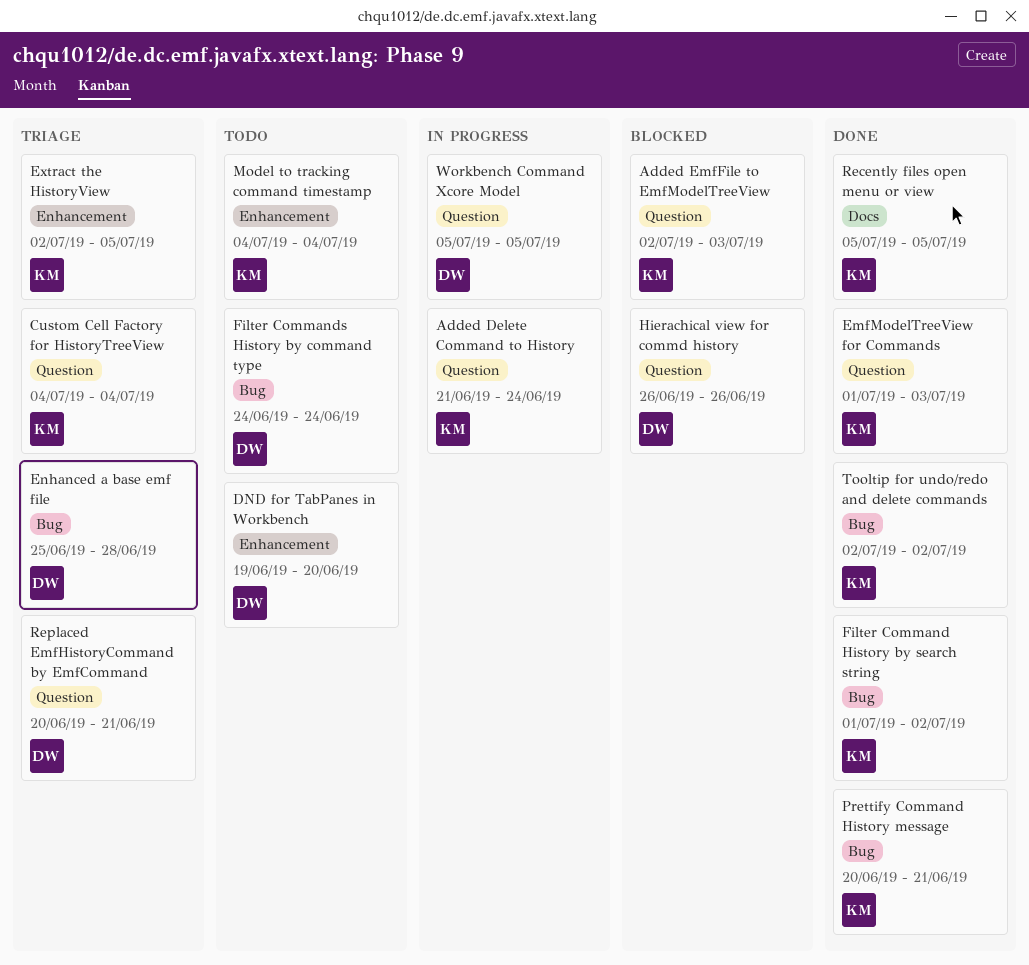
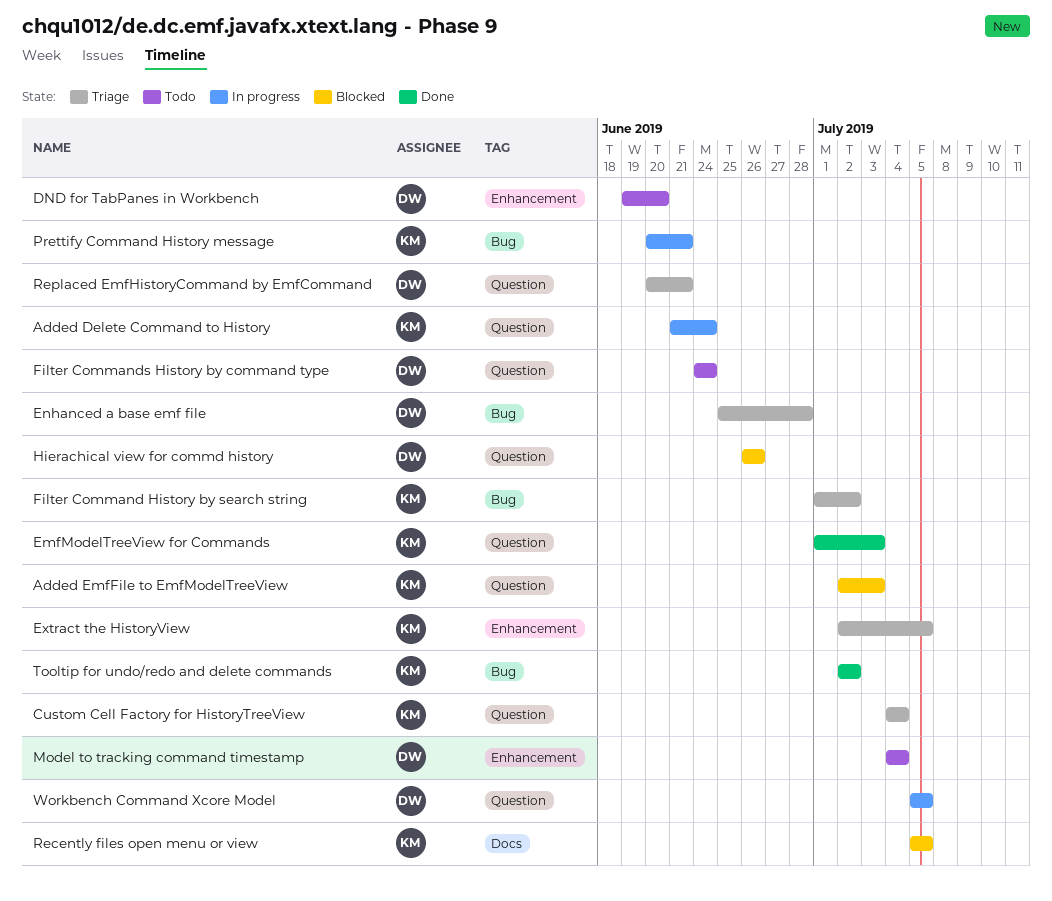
Filter Command History by search string, status: Done -> Triage
Filter Commands History by command type, label: Bug -> Question
Model to tracking command timestamp, owner: KM -> DW
Prettify Command History message, status: Done -> In progress
Recently files open menu or view, status: Done -> Blocked

